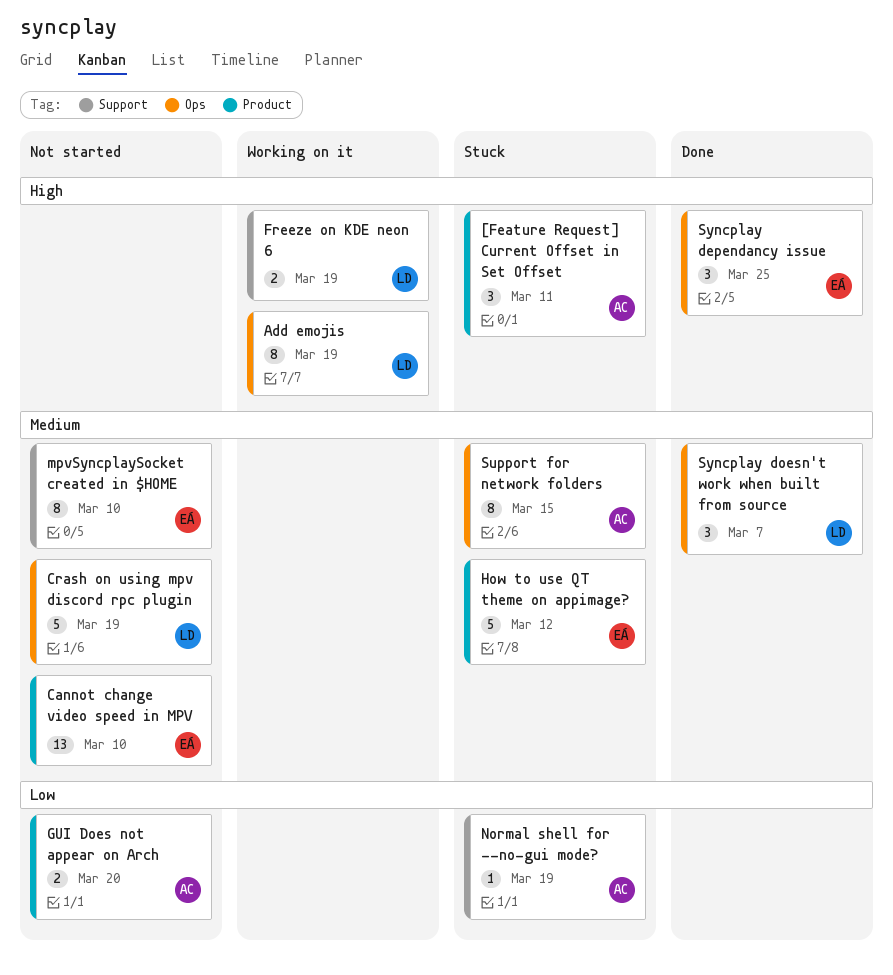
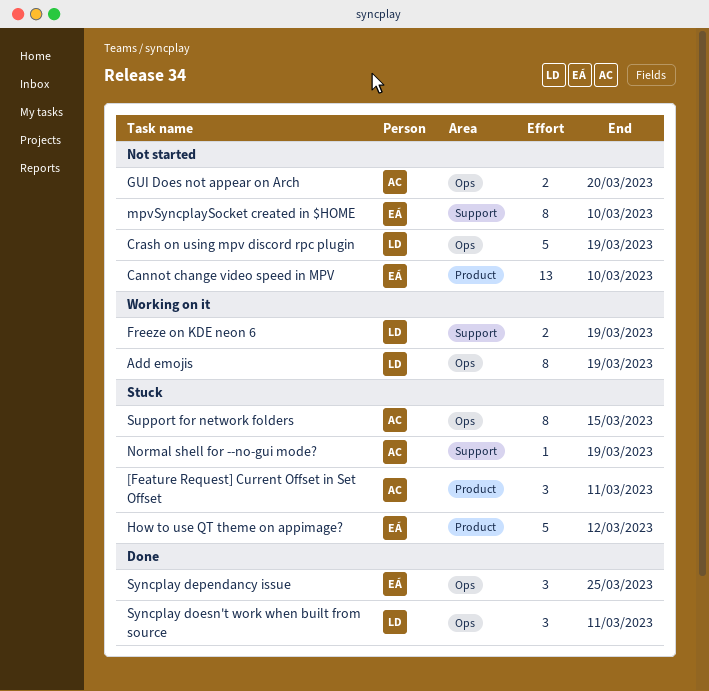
GUI Does not appear on Arch, label: Product -> Ops
Syncplay doesn't work when built from source, due: Mar 7 -> Mar 11

